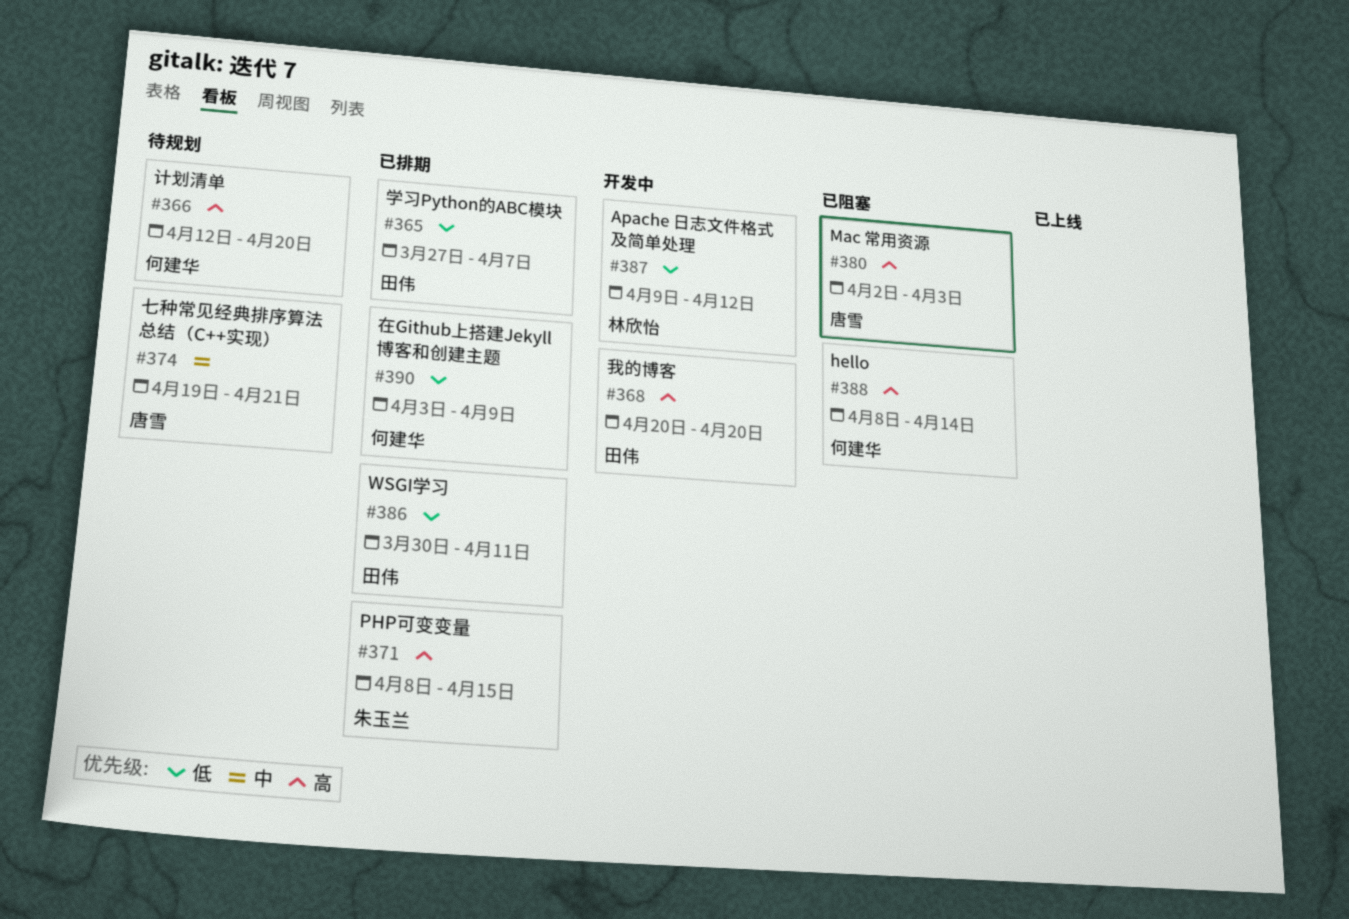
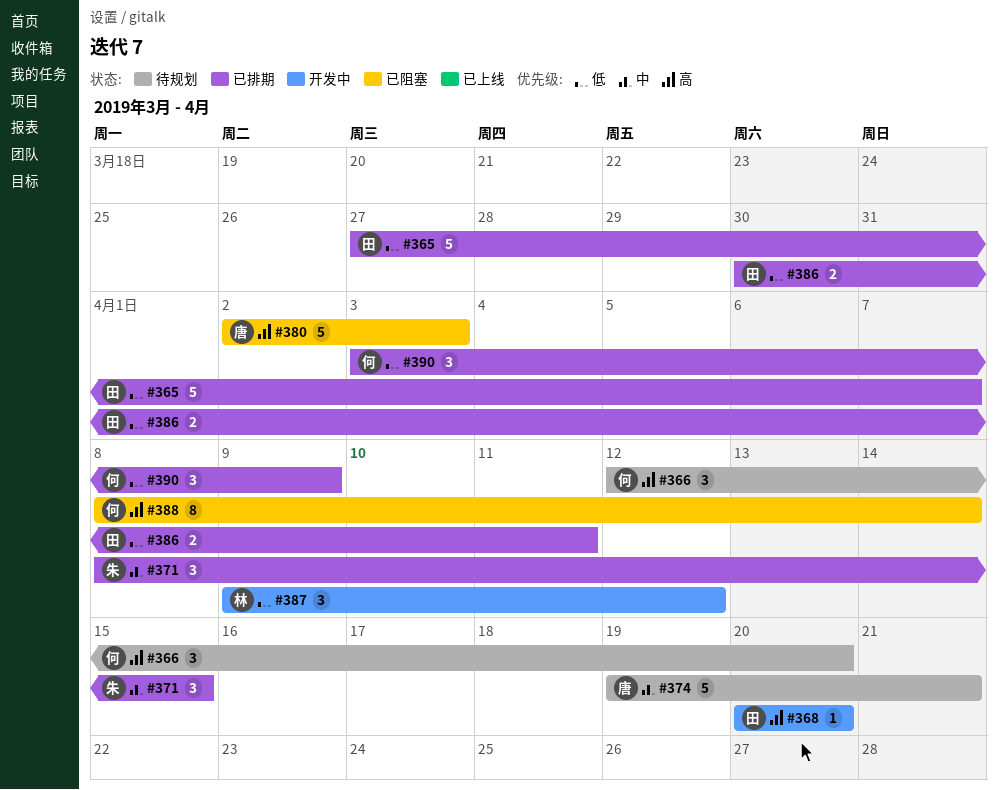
#371, priority: 高 -> 中

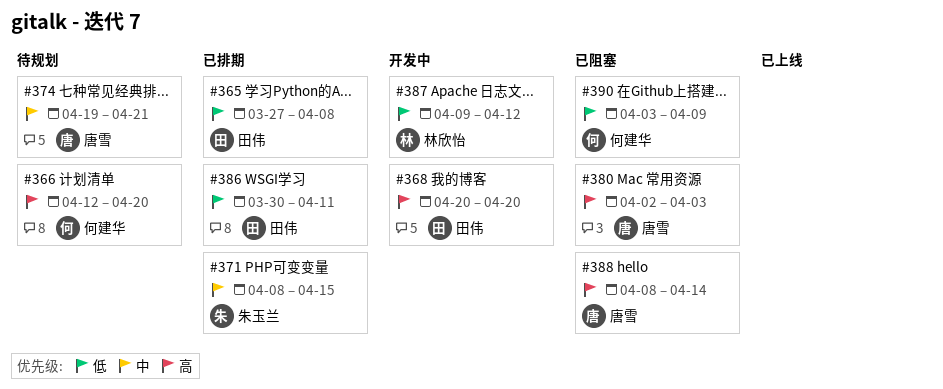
#365, due: Apr 7 -> Apr 8
#388, owner: 何建华 -> 唐雪
#390, status: 已排期 -> 已阻塞

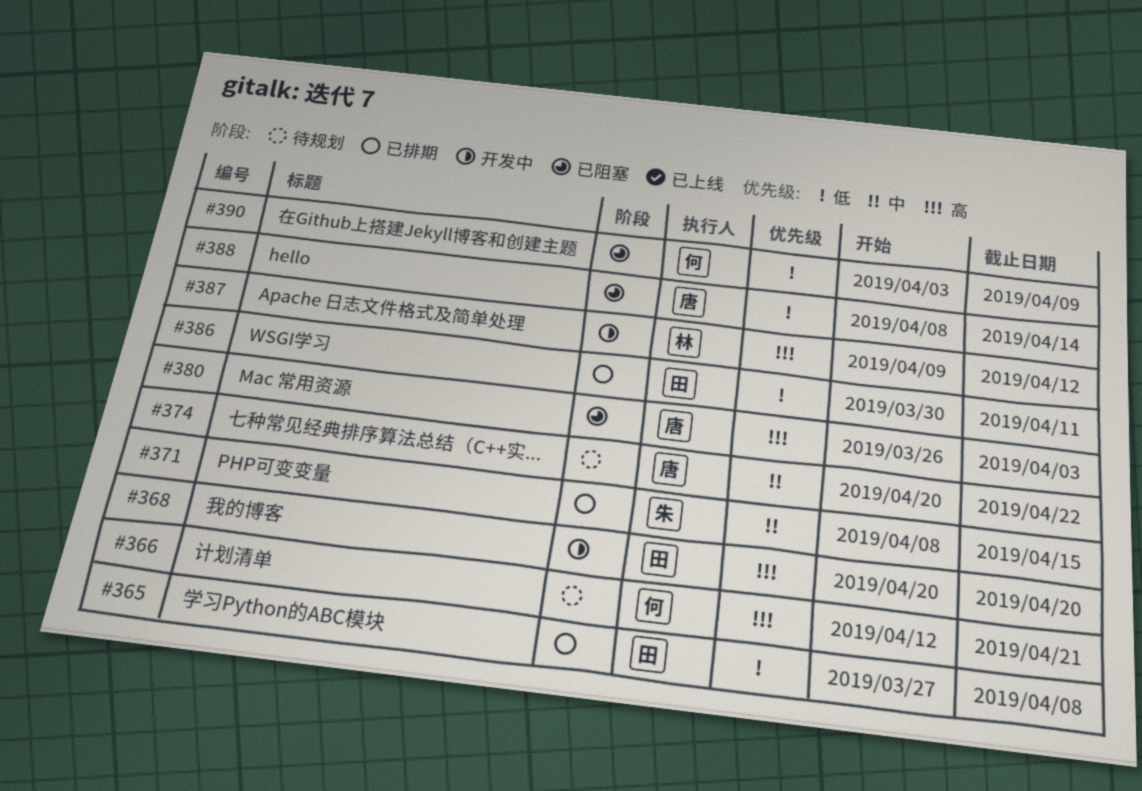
#366, due: Apr 20 -> Apr 21
#374, start: Apr 19 -> Apr 20
#374, due: Apr 21 -> Apr 22
#380, start: Apr 2 -> Mar 26
#387, priority: 低 -> 高
#388, priority: 高 -> 低

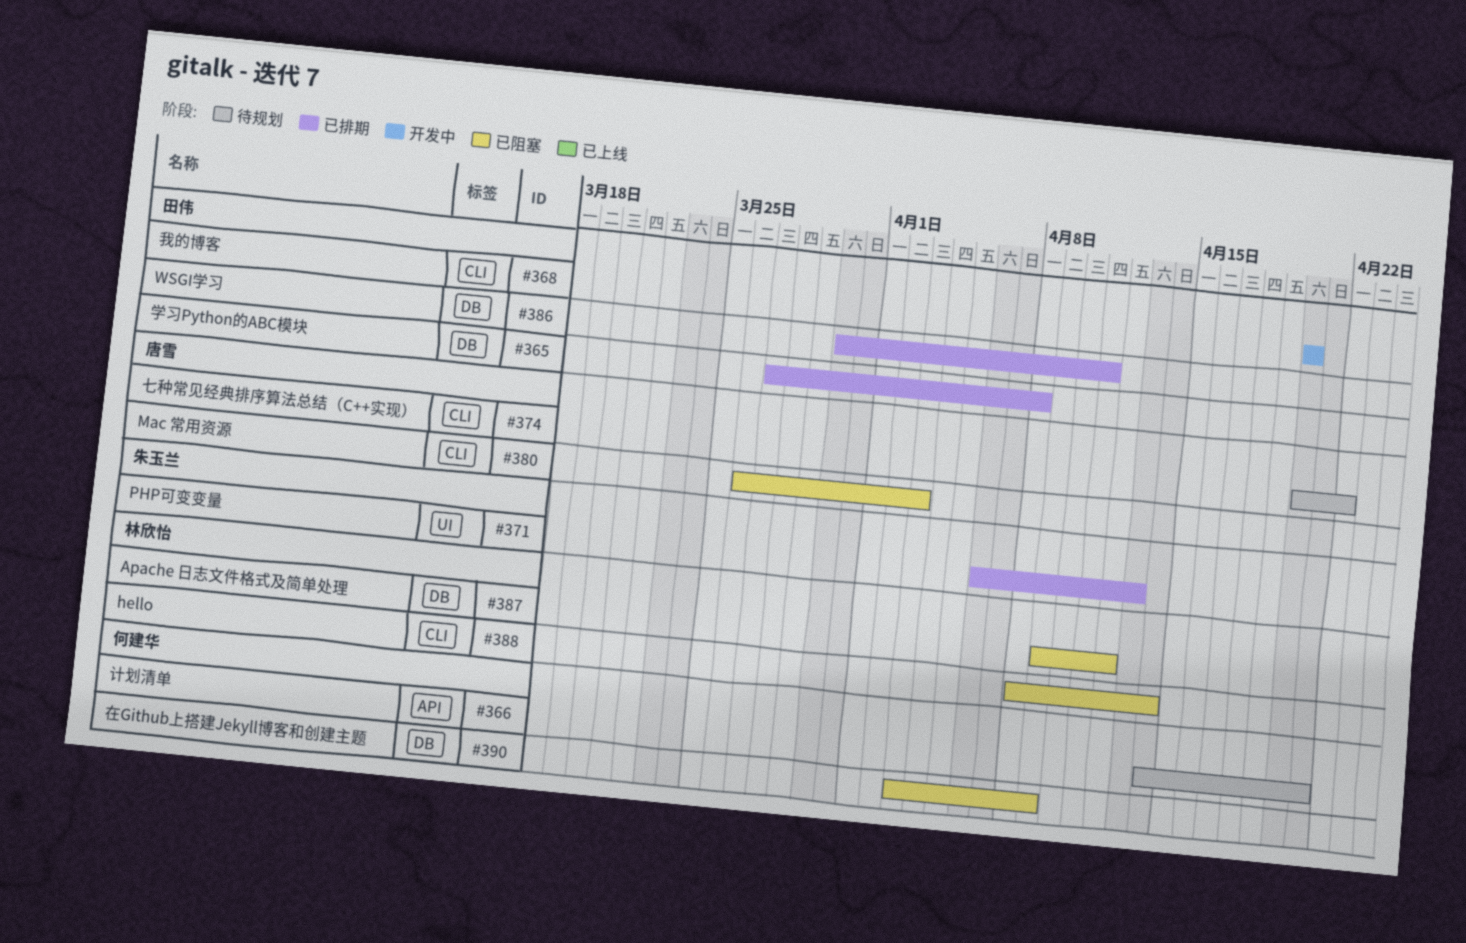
#366, start: Apr 12 -> Apr 14
#371, start: Apr 8 -> Apr 6
#371, due: Apr 15 -> Apr 13
#387, status: 开发中 -> 已阻塞
#388, owner: 唐雪 -> 林欣怡

